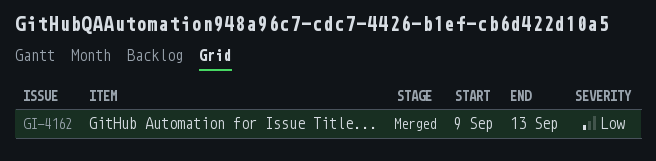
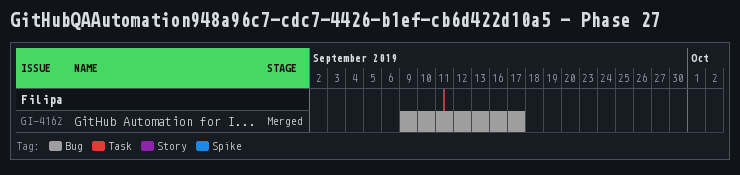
GI-4162, due: Sep 13 -> Sep 17

